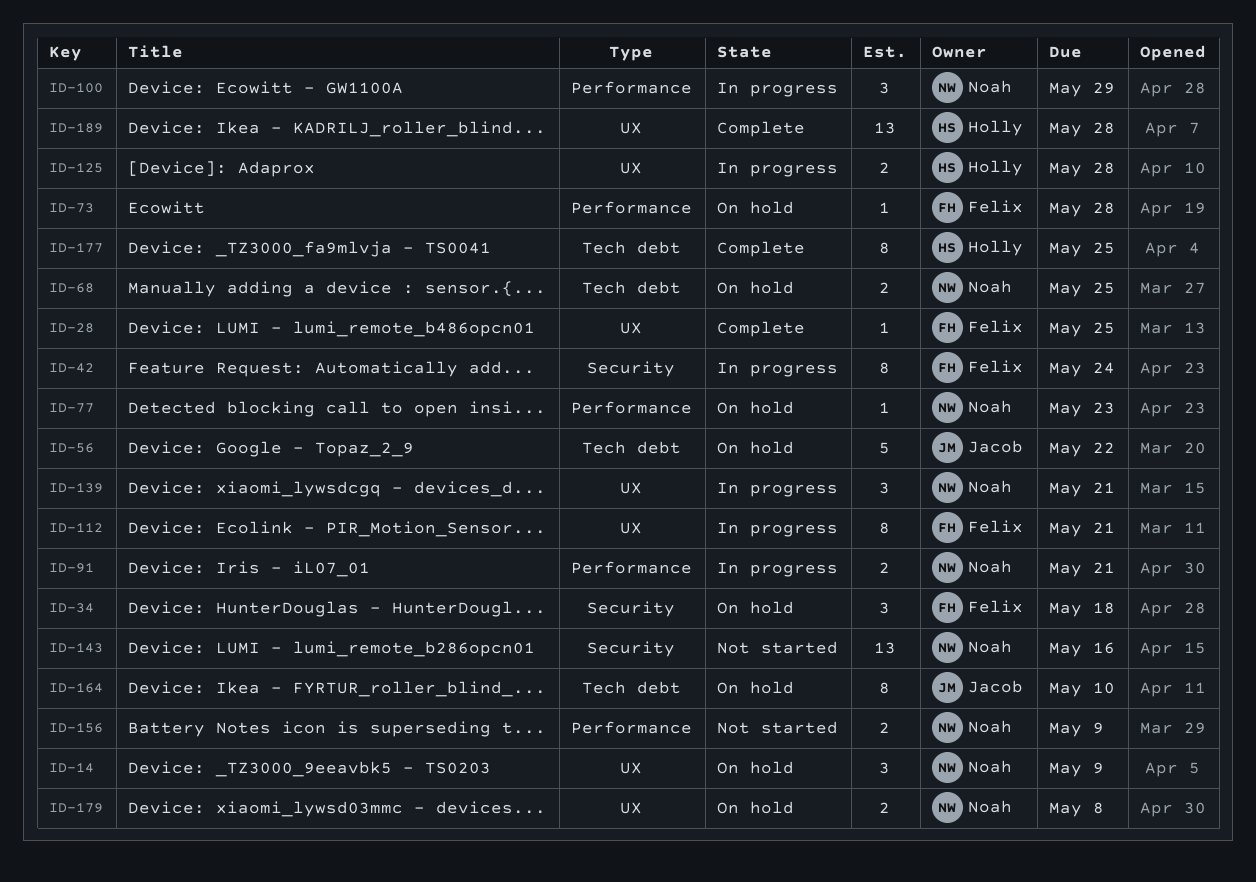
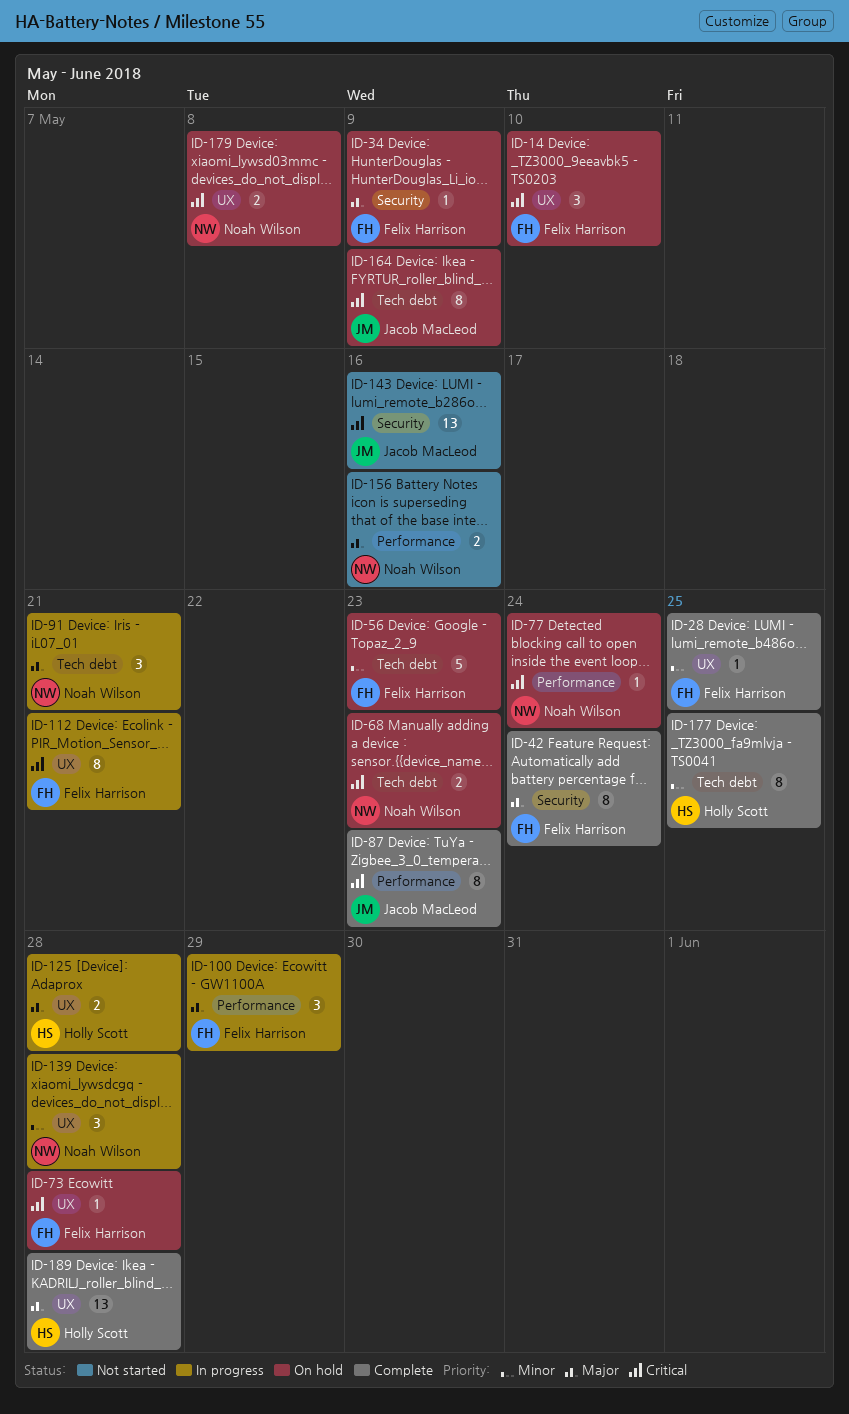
ID-14, owner: Noah Wilson -> Felix Harrison
ID-14, due: May 9 -> May 10
ID-34, estimate: 3 -> 1
ID-34, due: May 18 -> May 9
ID-42, status: In progress -> Complete
ID-56, owner: Jacob MacLeod -> Felix Harrison
ID-56, due: May 22 -> May 23
ID-68, due: May 25 -> May 23
ID-73, label: Performance -> UX
ID-77, due: May 23 -> May 24
ID-87: none -> present
ID-91, label: Performance -> Tech debt
ID-91, estimate: 2 -> 3
ID-100, owner: Noah Wilson -> Felix Harrison
ID-139, due: May 21 -> May 28
ID-143, owner: Noah Wilson -> Jacob MacLeod
ID-156, due: May 9 -> May 16
ID-164, due: May 10 -> May 9

